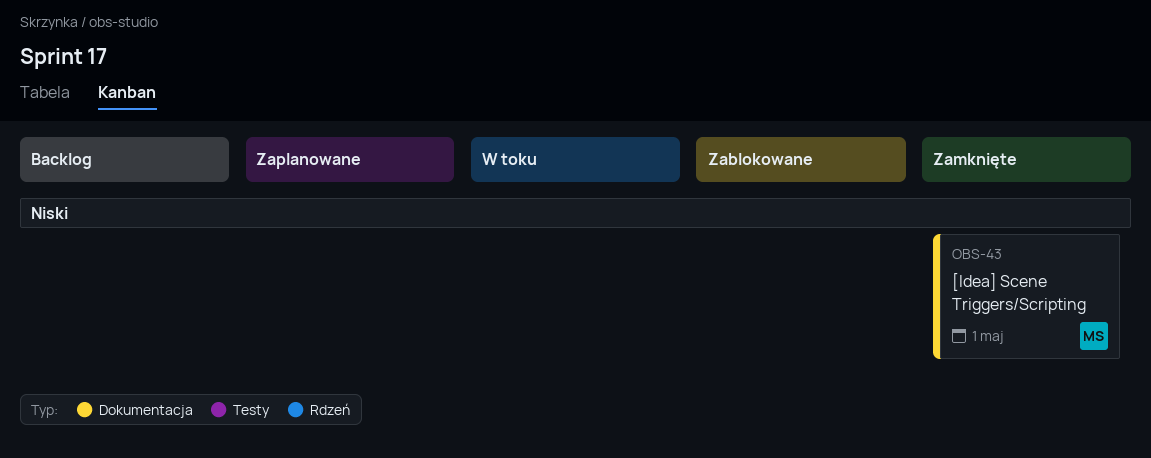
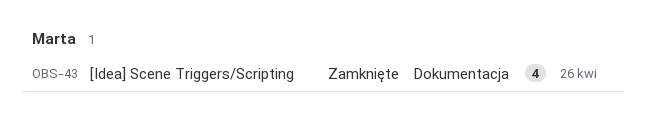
OBS-43, due: May 1 -> Apr 26

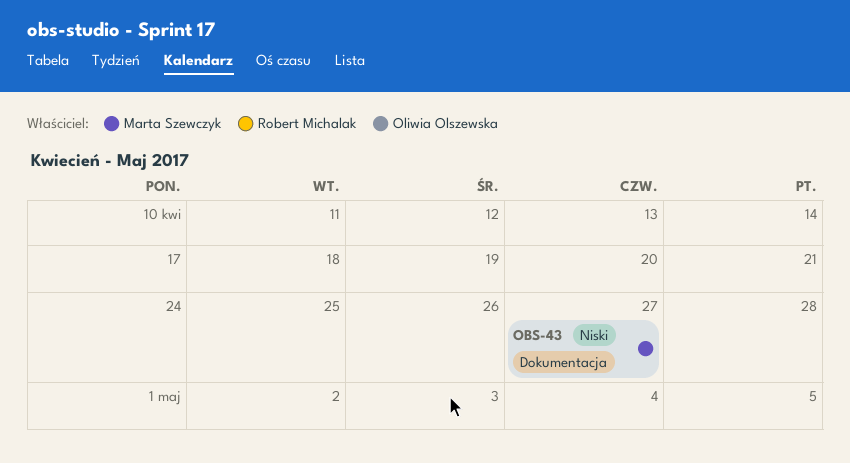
OBS-43, due: Apr 26 -> Apr 27

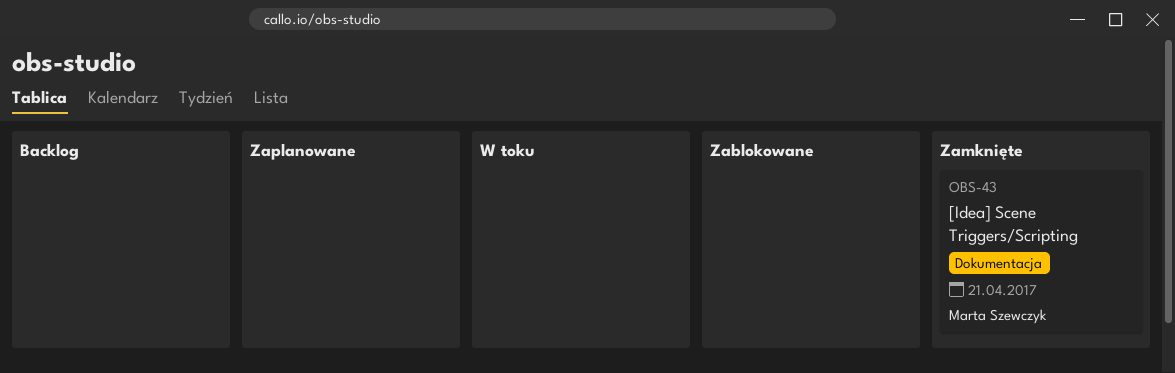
OBS-43, due: Apr 27 -> Apr 21

